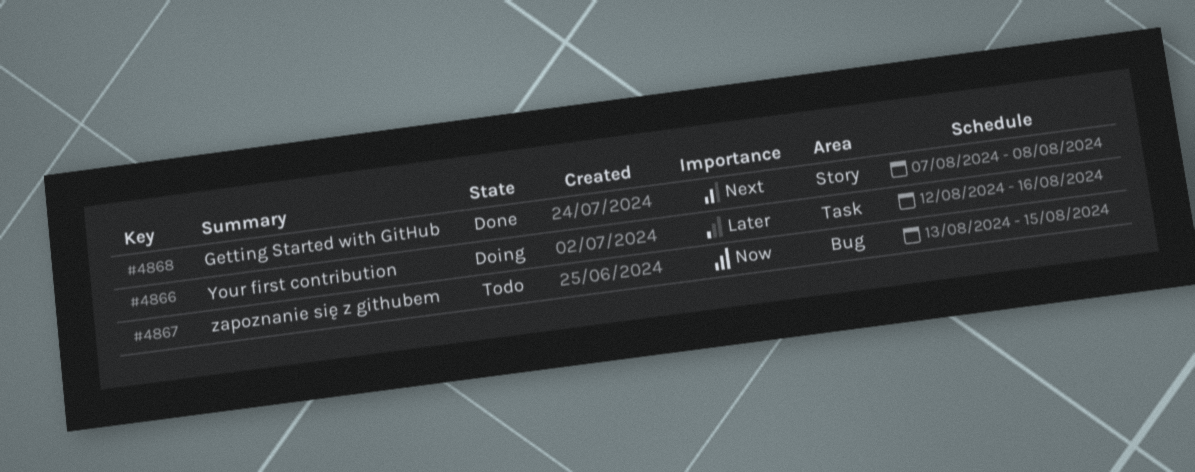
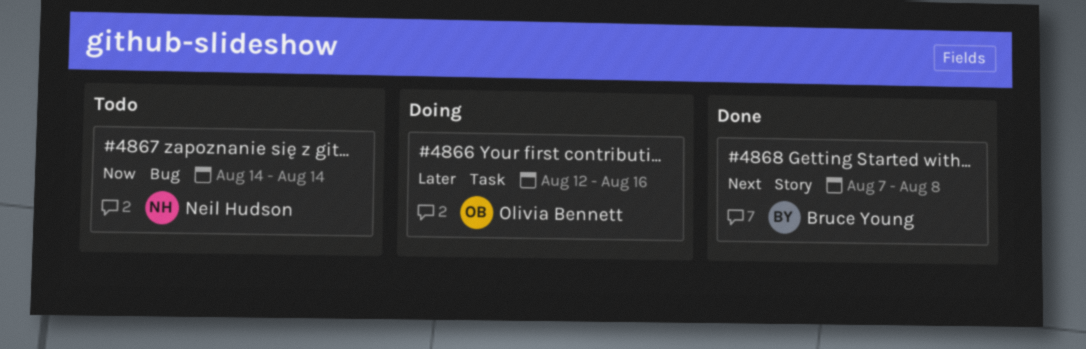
#4867, start: Aug 13 -> Aug 14
#4867, due: Aug 15 -> Aug 14

